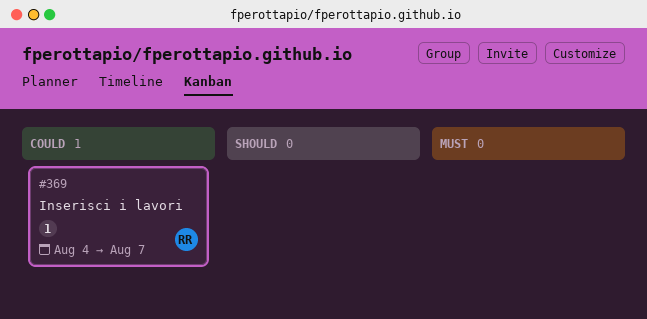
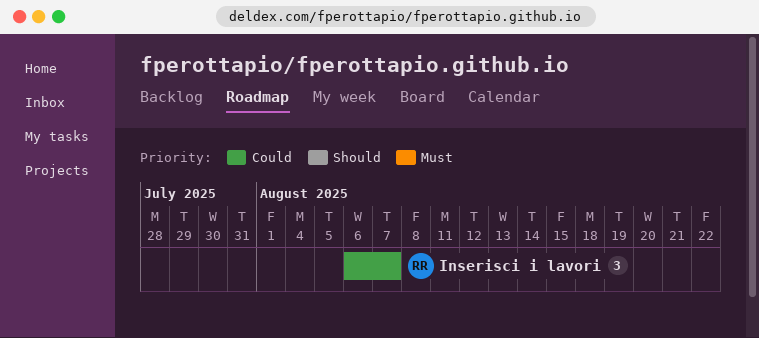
Inserisci i lavori, estimate: 1 -> 3
Inserisci i lavori, start: Aug 4 -> Aug 6

